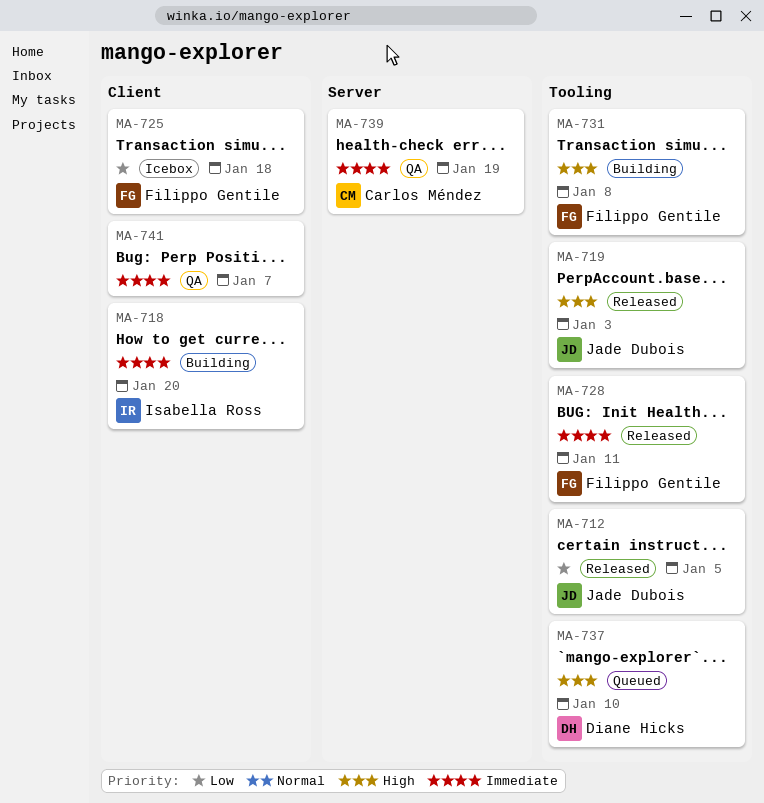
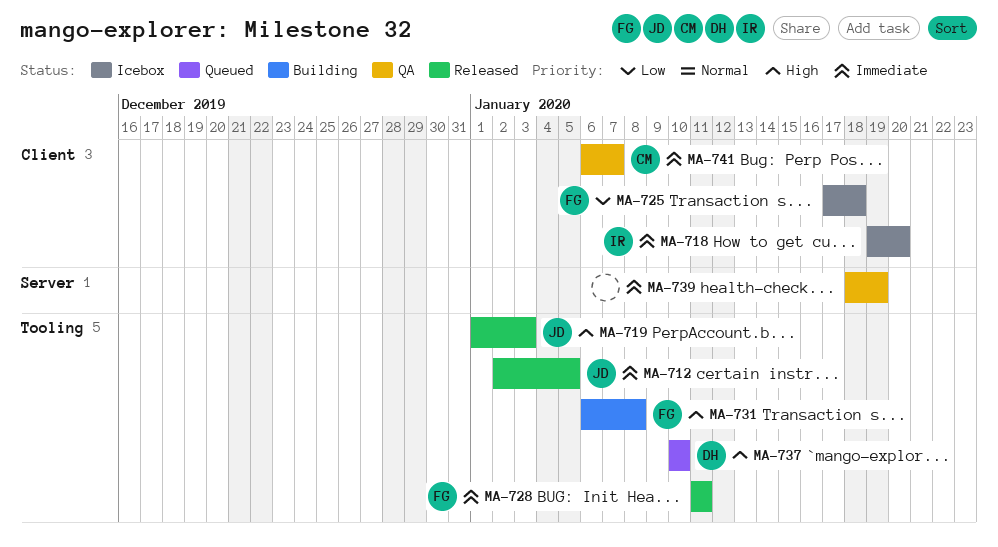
MA-712, priority: Low -> Immediate
MA-718, status: Building -> Icebox
MA-739, owner: Carlos Méndez -> none
MA-741, owner: none -> Carlos Méndez

